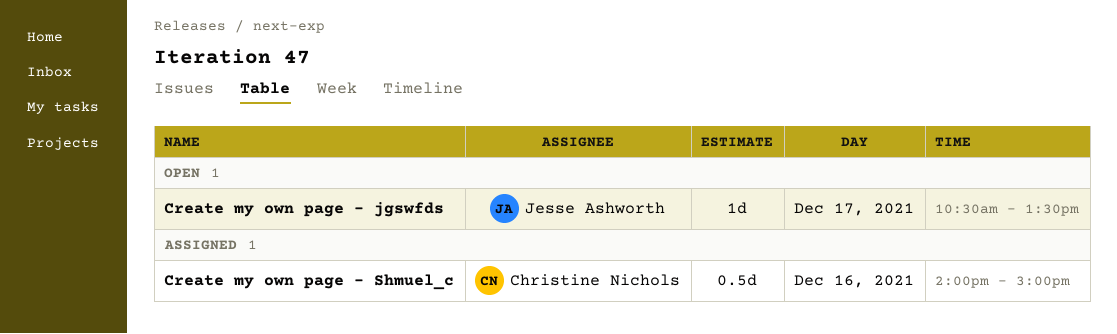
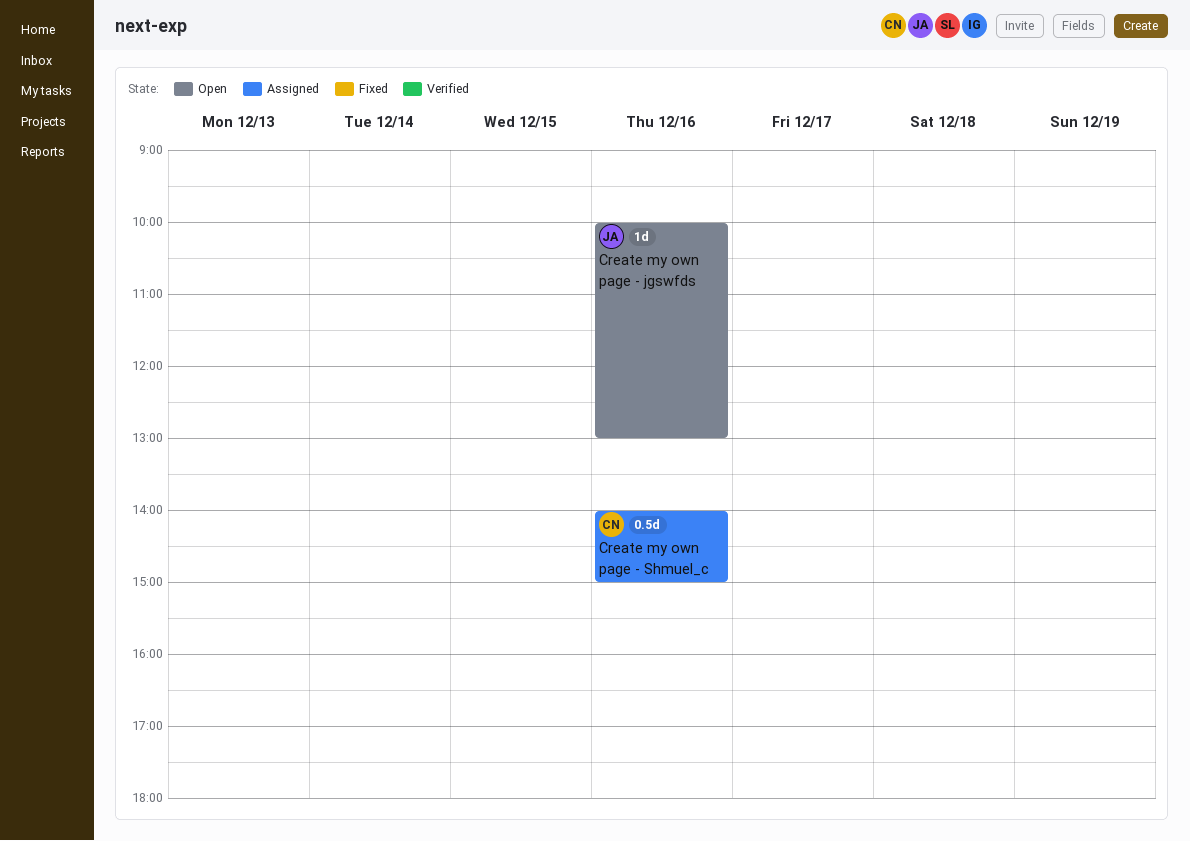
Create my own page - jgswfds, day: Dec 17 -> Dec 16
Create my own page - jgswfds, begins: 10:30 -> 10:00
Create my own page - jgswfds, ends: 13:30 -> 13:00

